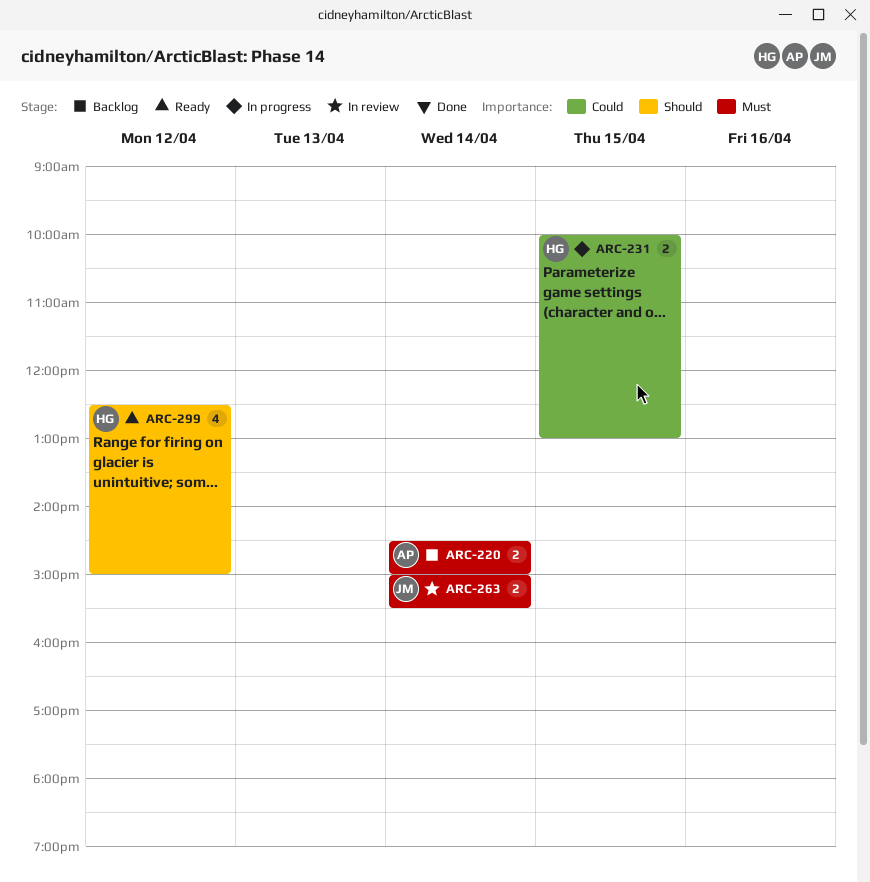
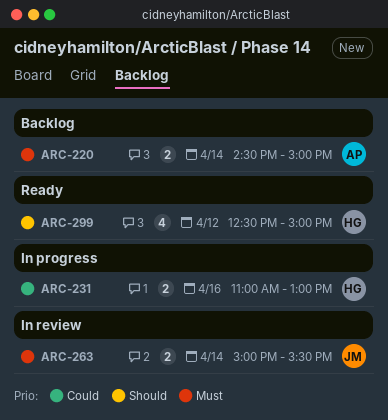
ARC-231, day: Apr 15 -> Apr 16
ARC-231, begins: 10:00 -> 11:00

